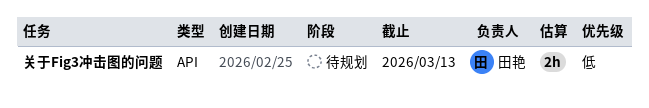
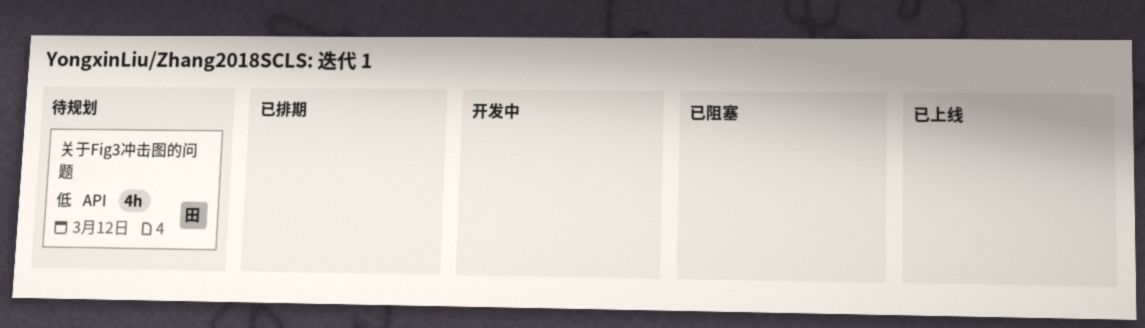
关于Fig3冲击图的问题, estimate: 2h -> 4h
关于Fig3冲击图的问题, due: Mar 13 -> Mar 12

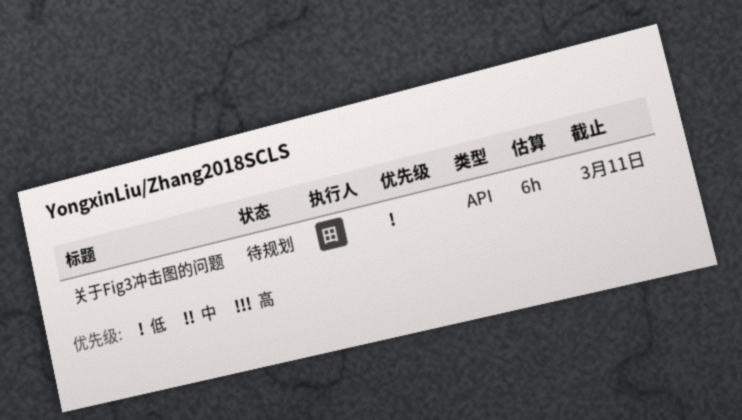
关于Fig3冲击图的问题, estimate: 4h -> 6h
关于Fig3冲击图的问题, due: Mar 12 -> Mar 11

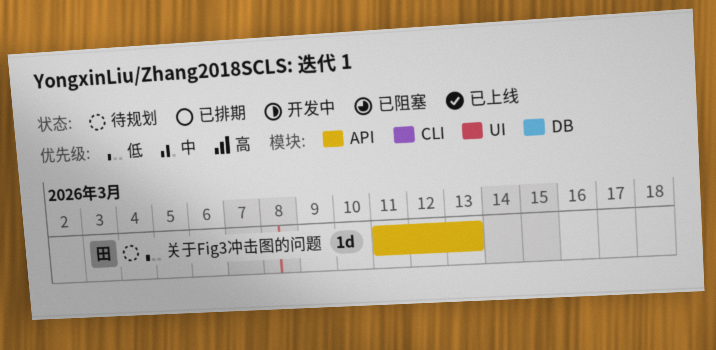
关于Fig3冲击图的问题, estimate: 6h -> 1d
关于Fig3冲击图的问题, due: Mar 11 -> Mar 13

